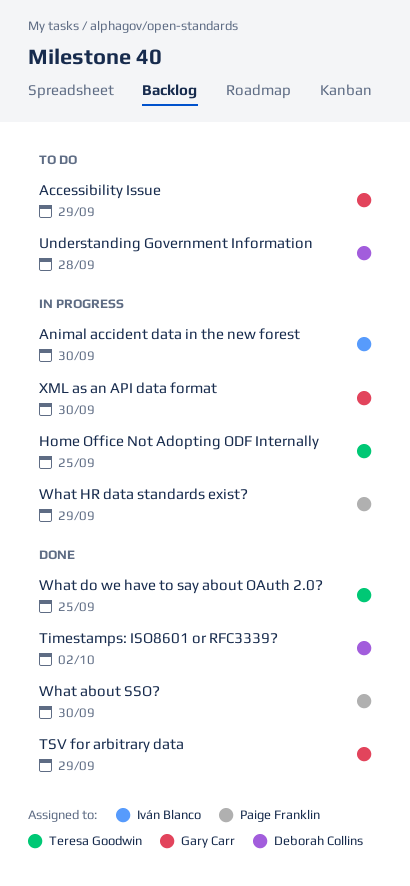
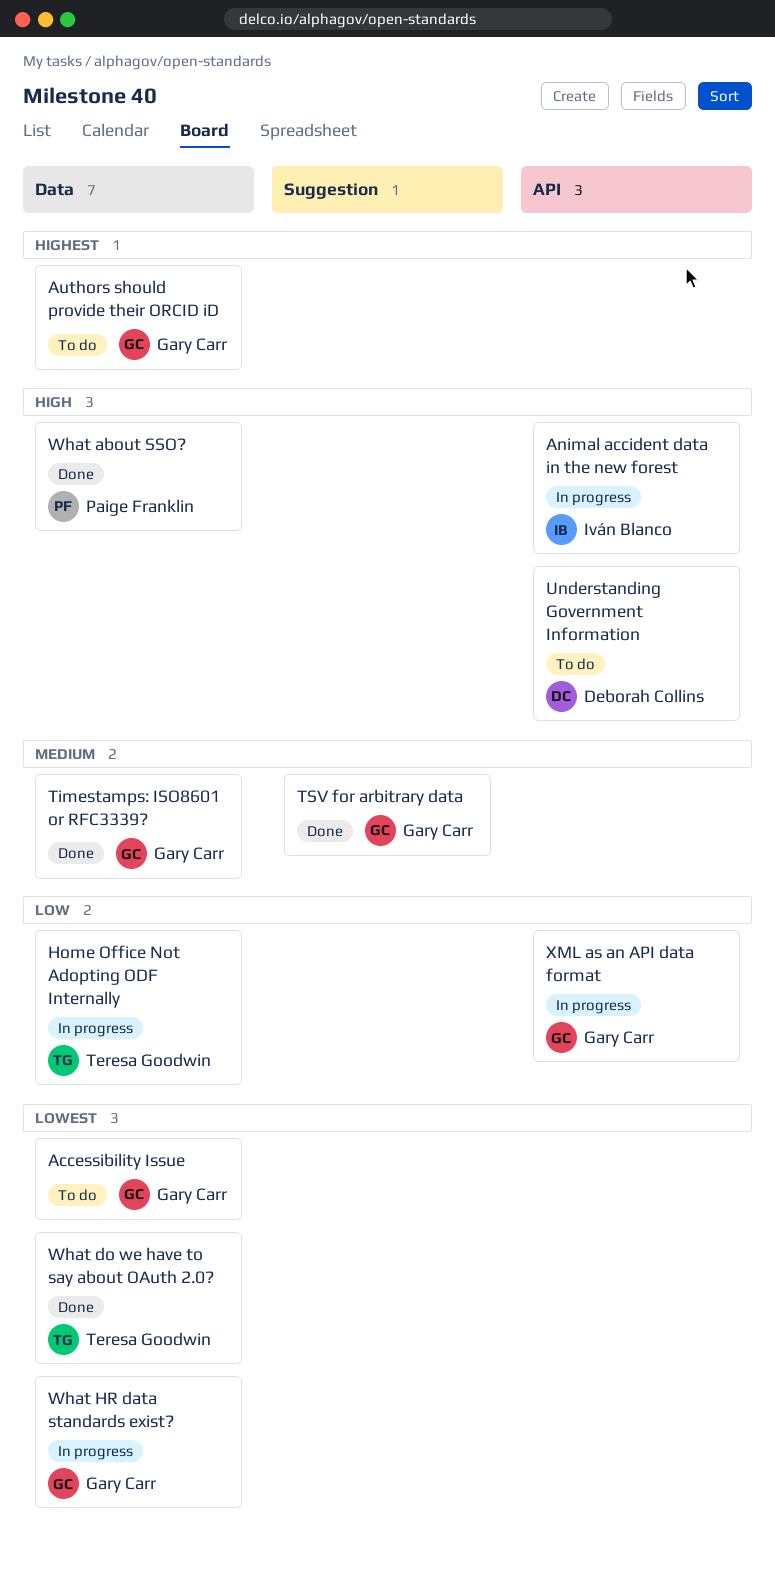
Authors should provide their ORCID iD: none -> present
Timestamps: ISO8601 or RFC3339?, owner: Deborah Collins -> Gary Carr
What HR data standards exist?, owner: Paige Franklin -> Gary Carr

